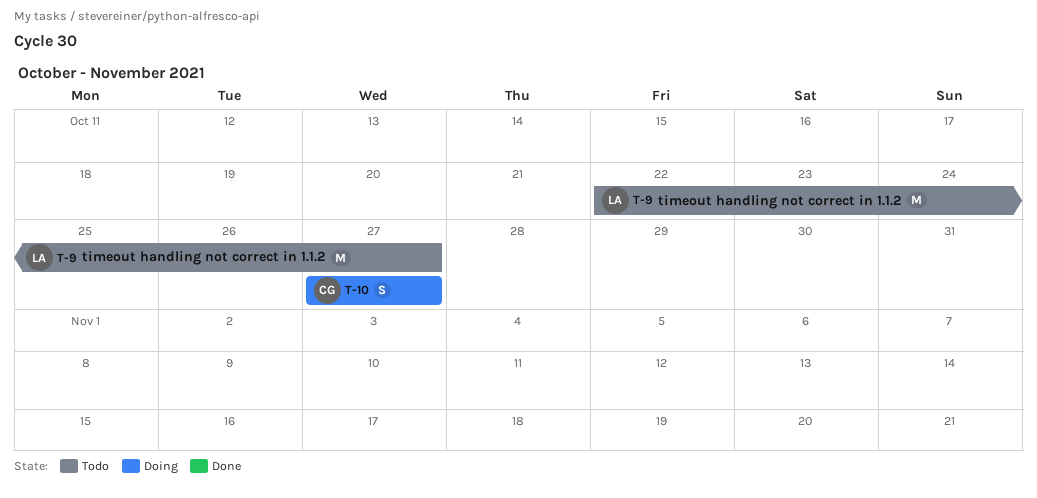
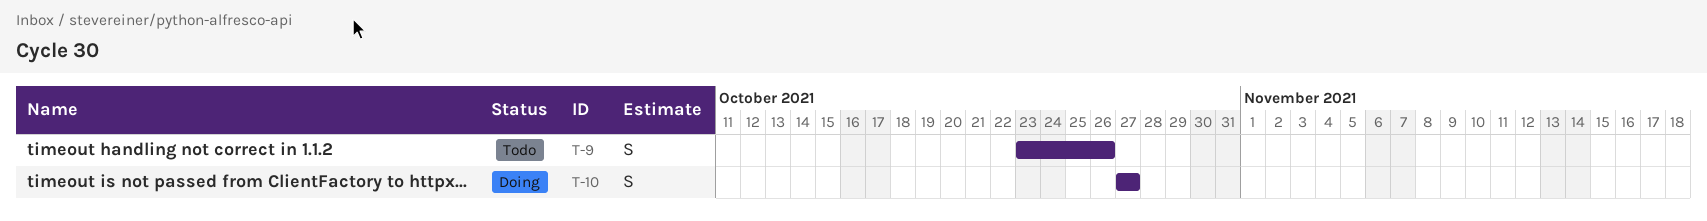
T-9, estimate: M -> S
T-9, start: Oct 22 -> Oct 23
T-9, due: Oct 27 -> Oct 26

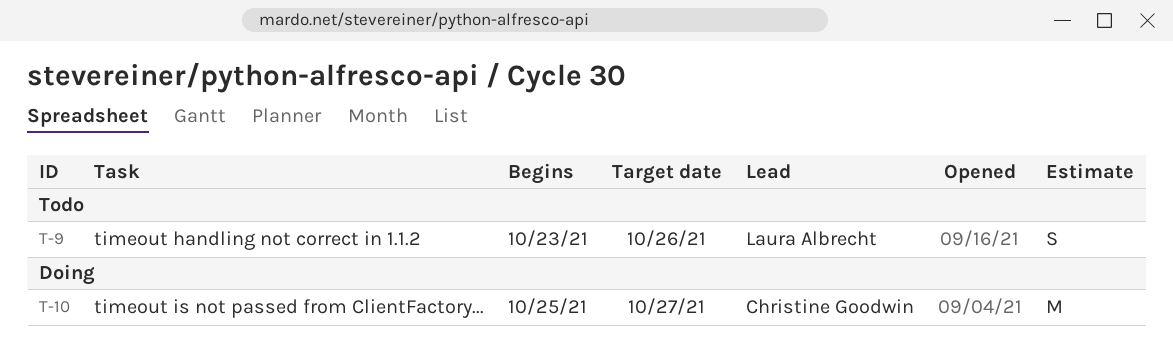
T-10, estimate: S -> M
T-10, start: Oct 27 -> Oct 25

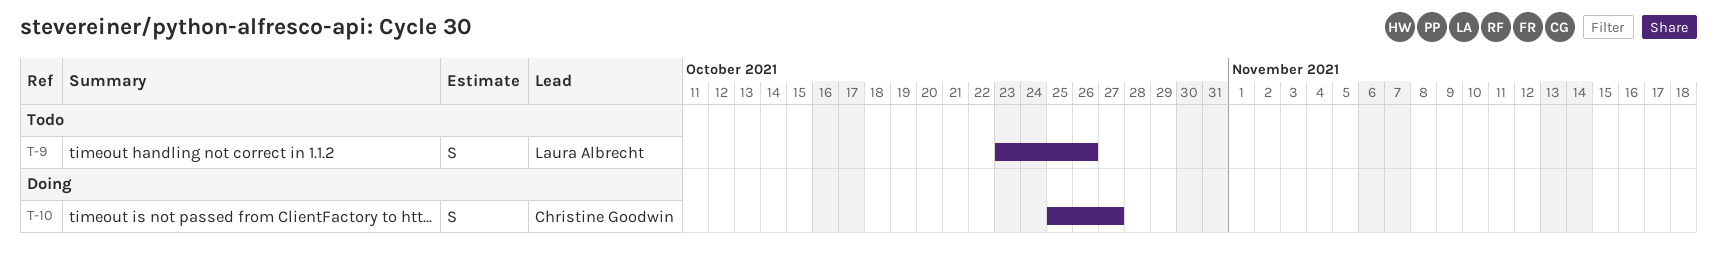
T-10, estimate: M -> S

